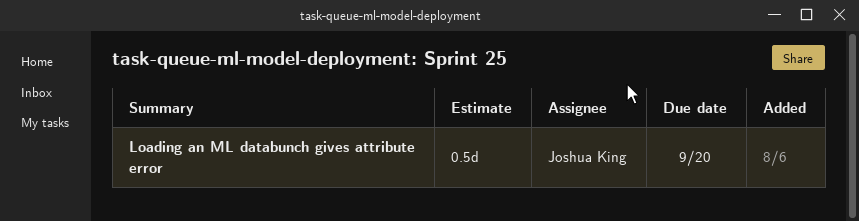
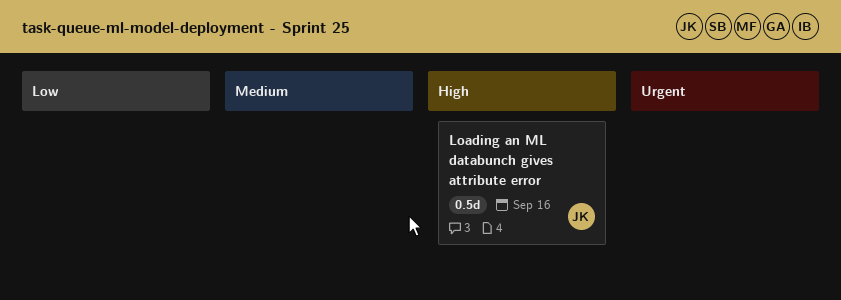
Loading an ML databunch gives attribute error, due: Sep 20 -> Sep 16

